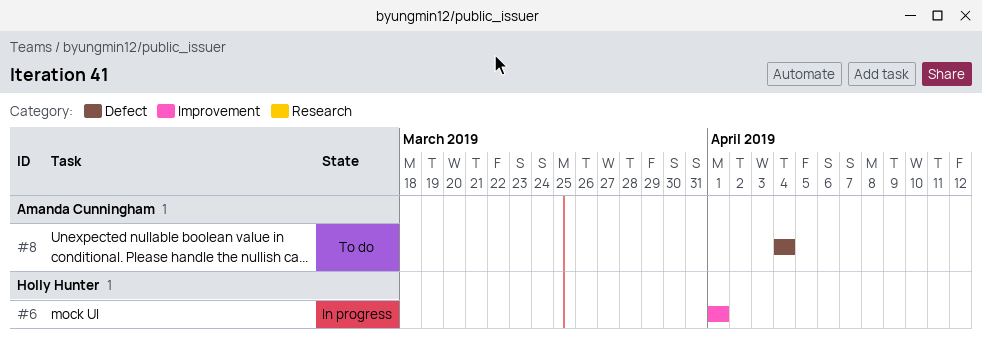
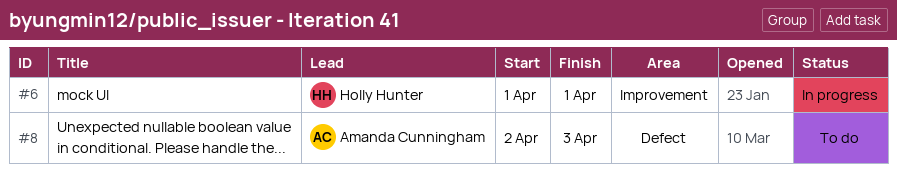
#8, start: Apr 4 -> Apr 2
#8, due: Apr 4 -> Apr 3

